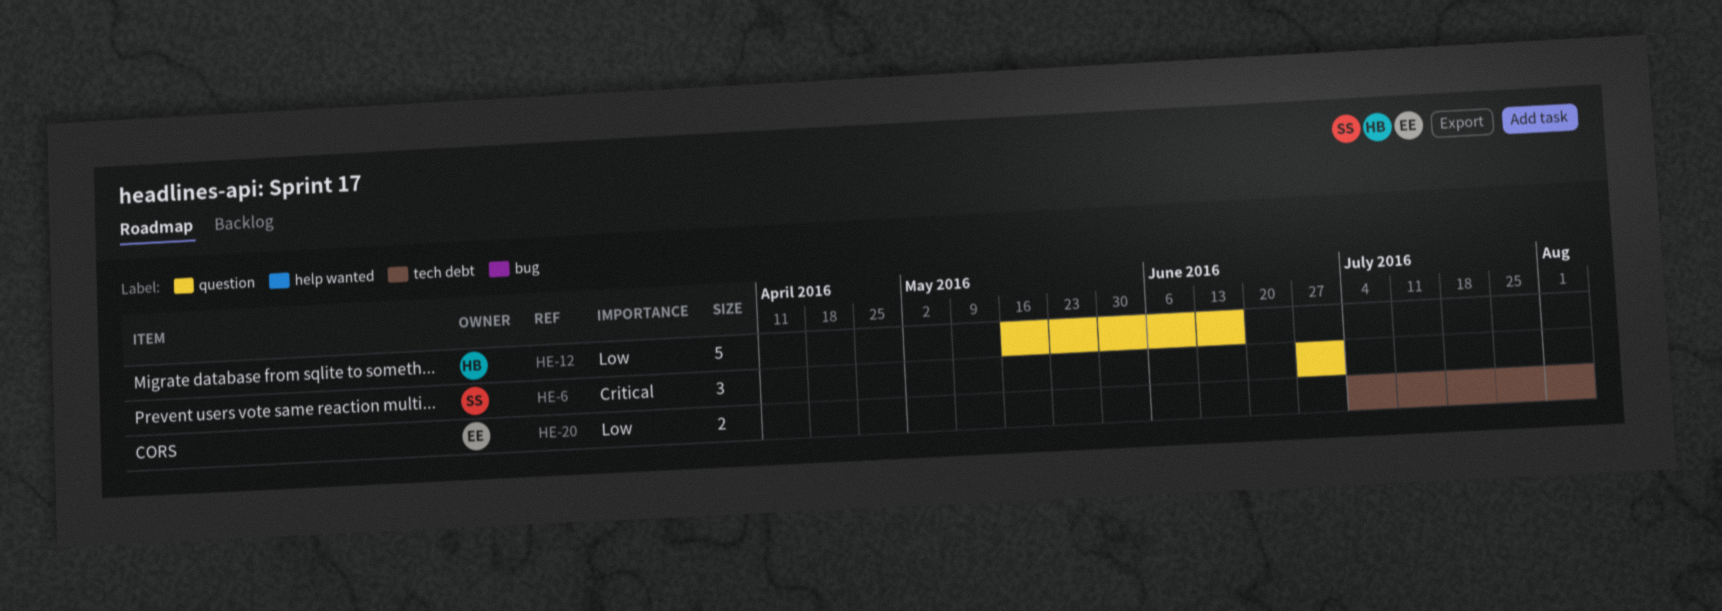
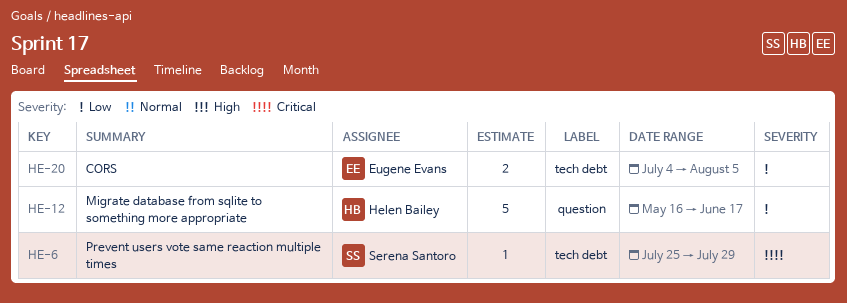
HE-6, label: question -> tech debt
HE-6, estimate: 3 -> 1
HE-6, start: Jun 27 -> Jul 25
HE-6, due: Jul 1 -> Jul 29

